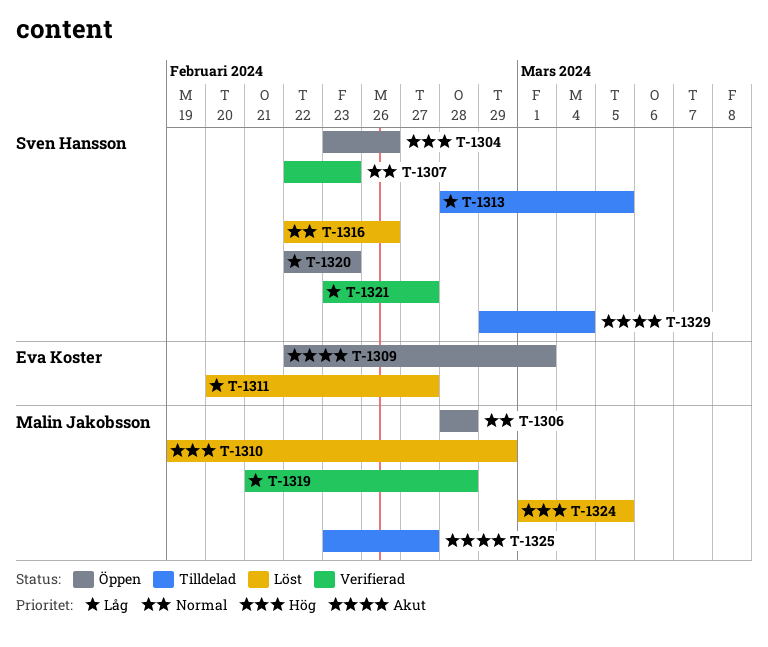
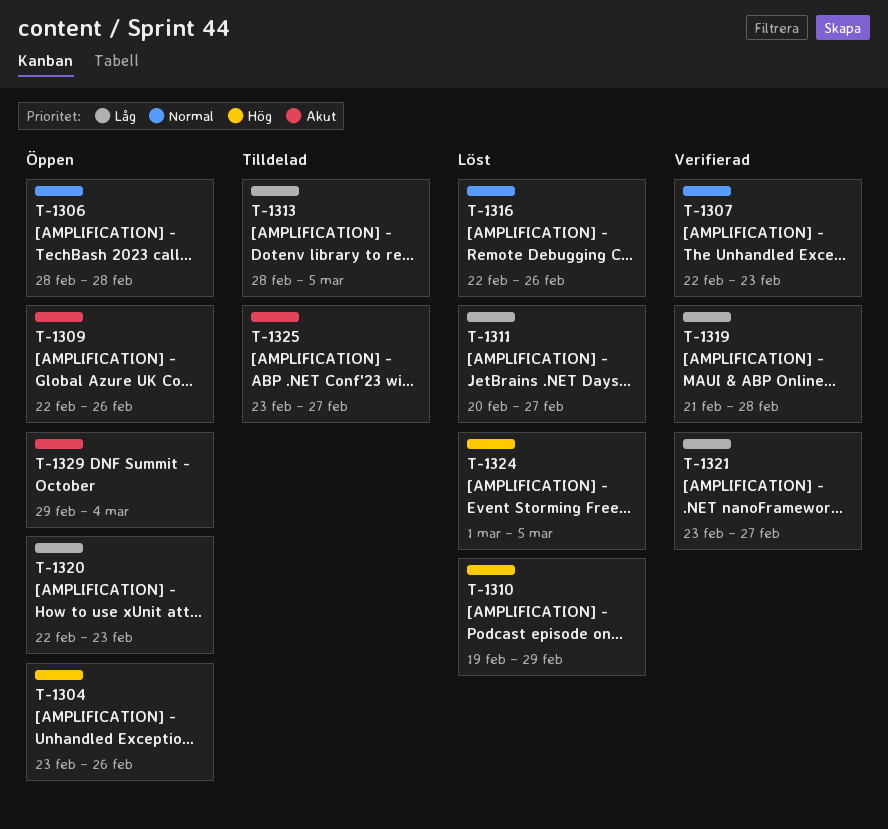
T-1309, due: Mar 1 -> Feb 26
T-1329, status: Tilldelad -> Öppen

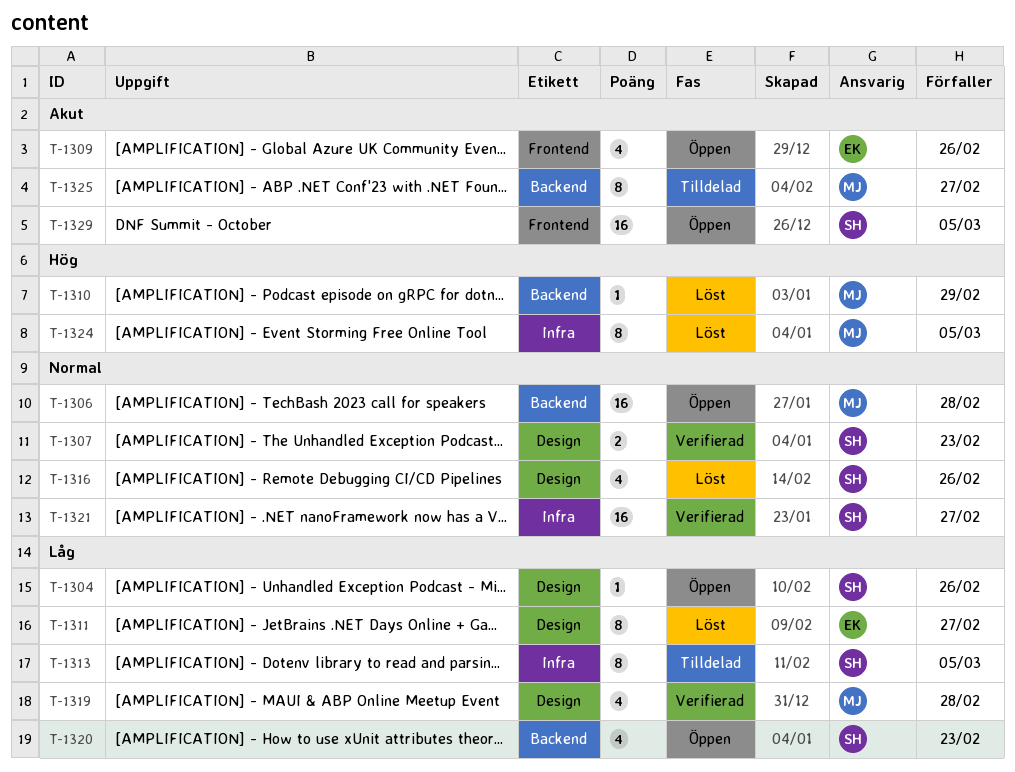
T-1304, priority: Hög -> Låg
T-1321, priority: Låg -> Normal
T-1329, due: Mar 4 -> Mar 5

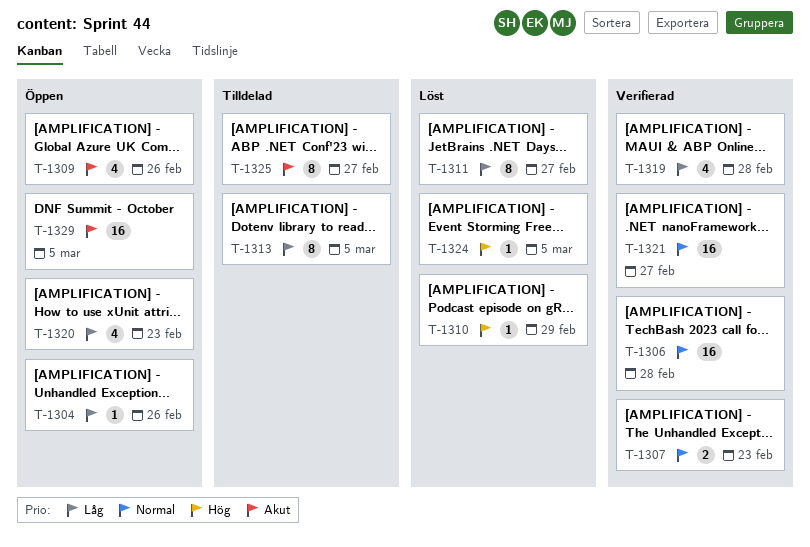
T-1306, status: Öppen -> Verifierad
T-1316: present -> none
T-1324, estimate: 8 -> 1

